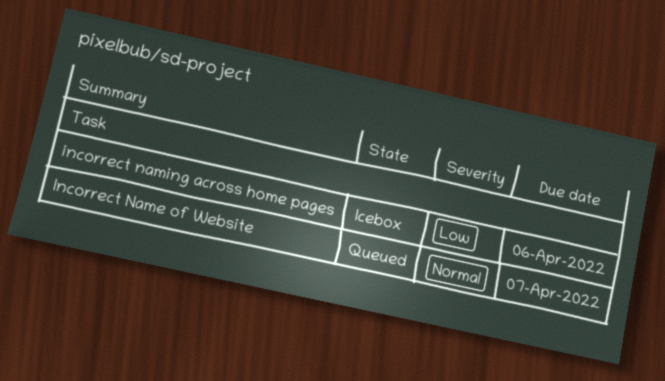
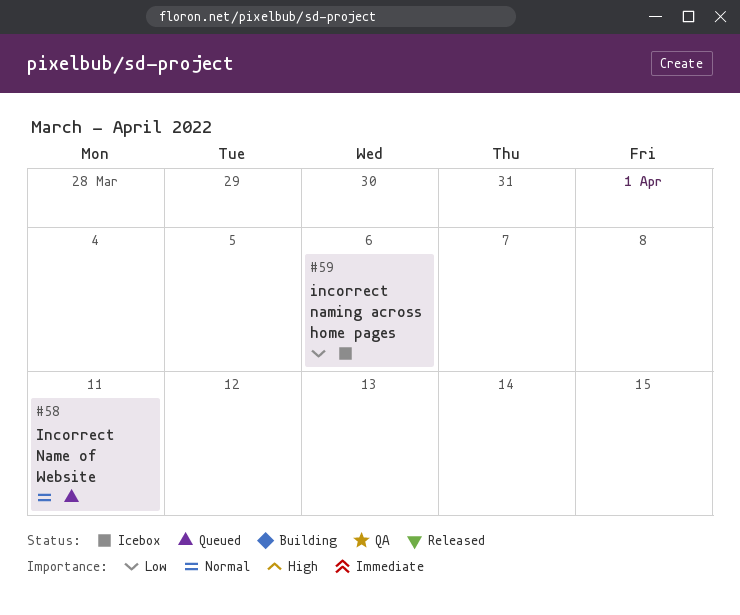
Incorrect Name of Website, due: Apr 7 -> Apr 11

